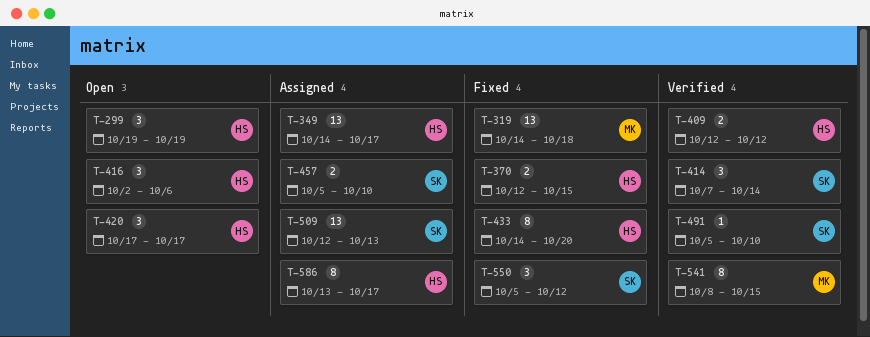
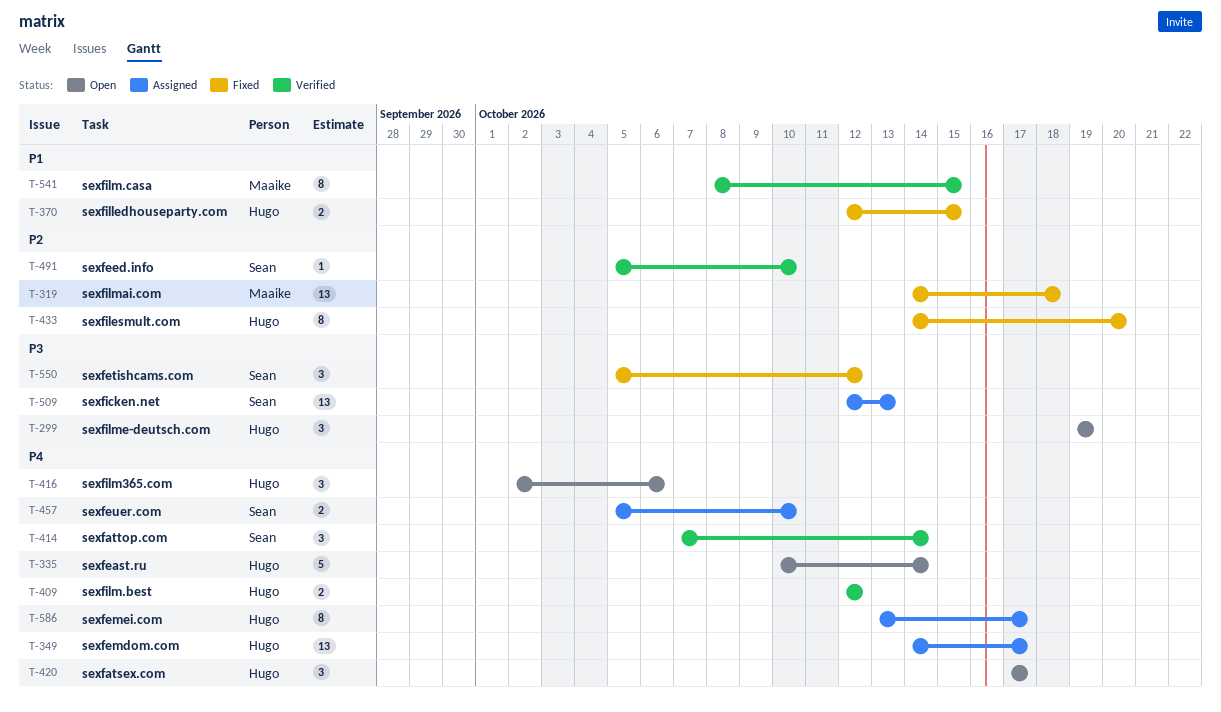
T-335: none -> present

